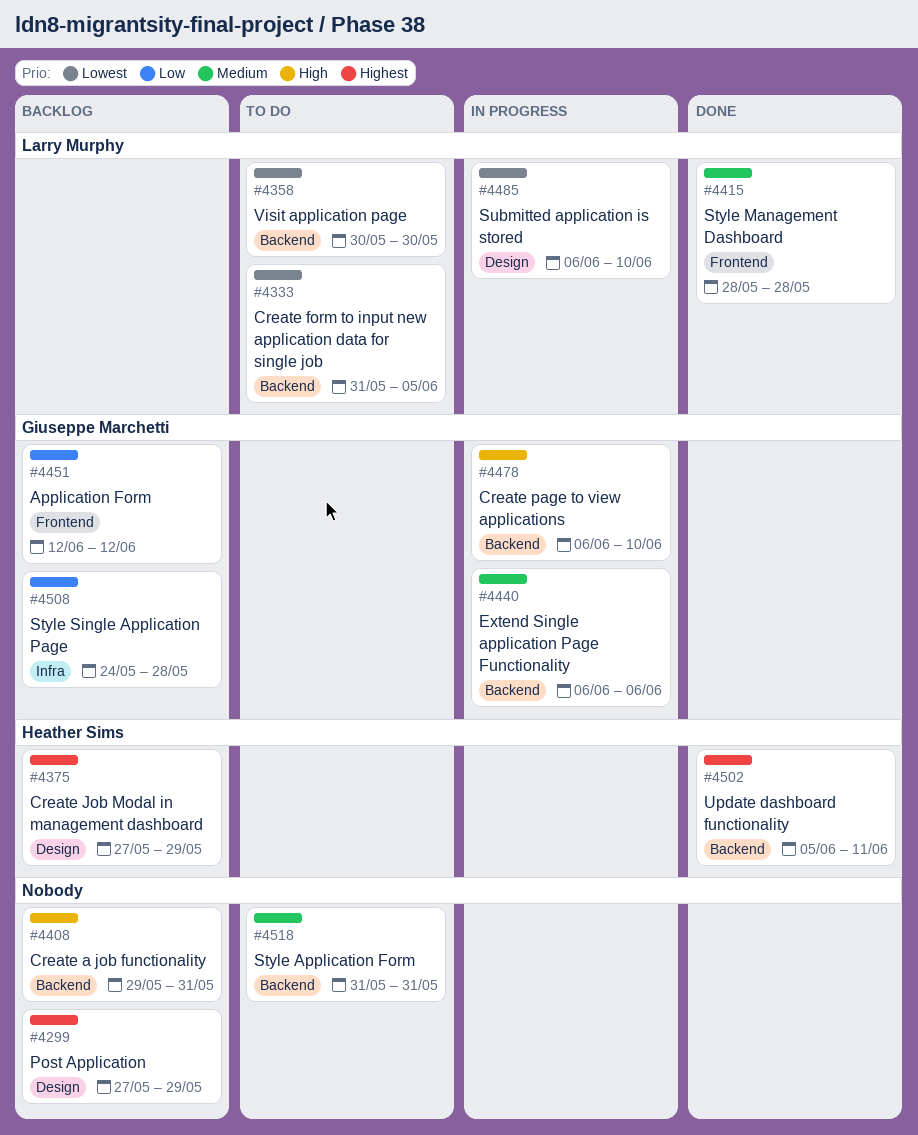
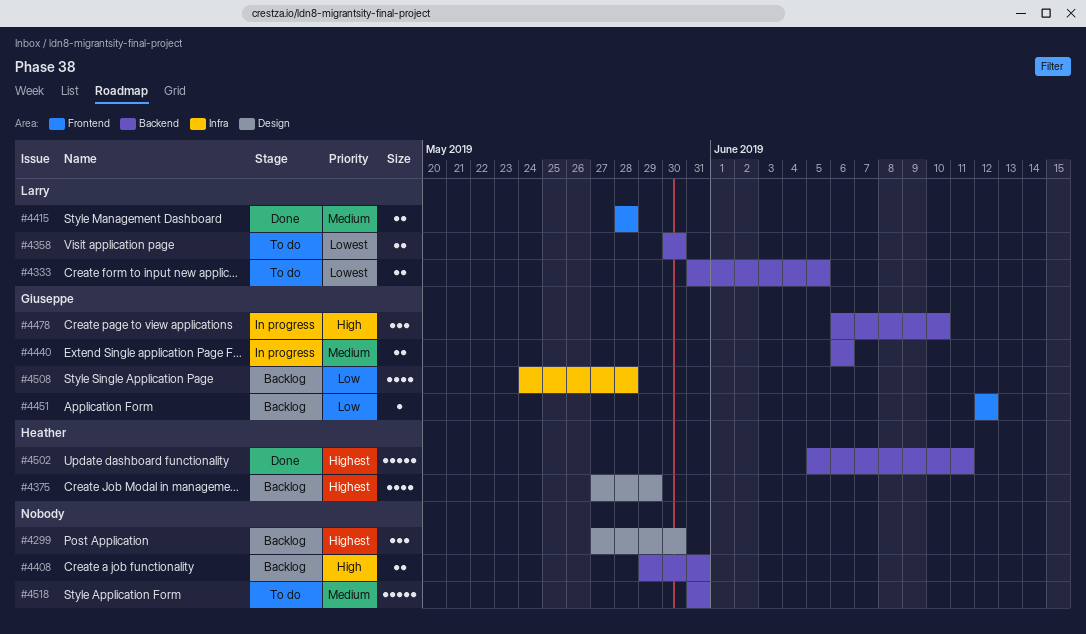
#4299, due: May 29 -> May 30
#4485: present -> none

